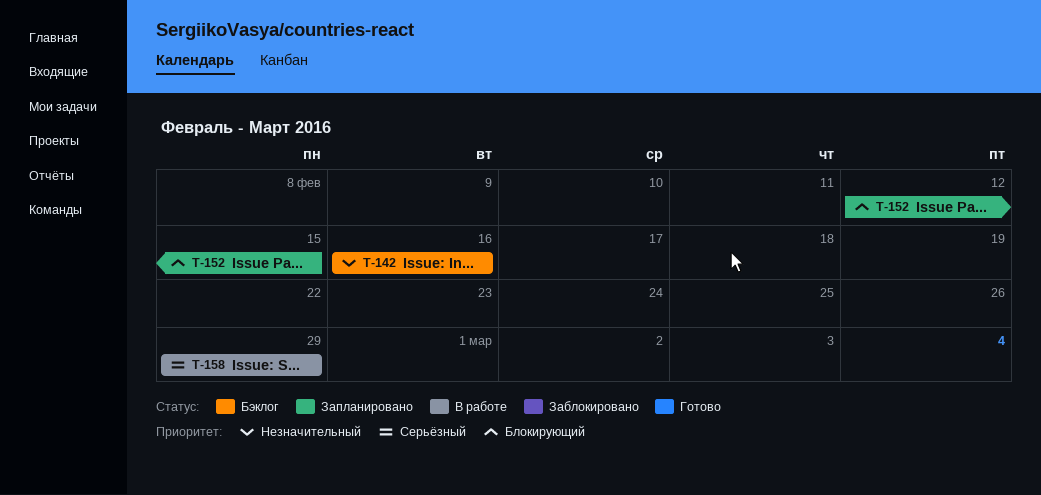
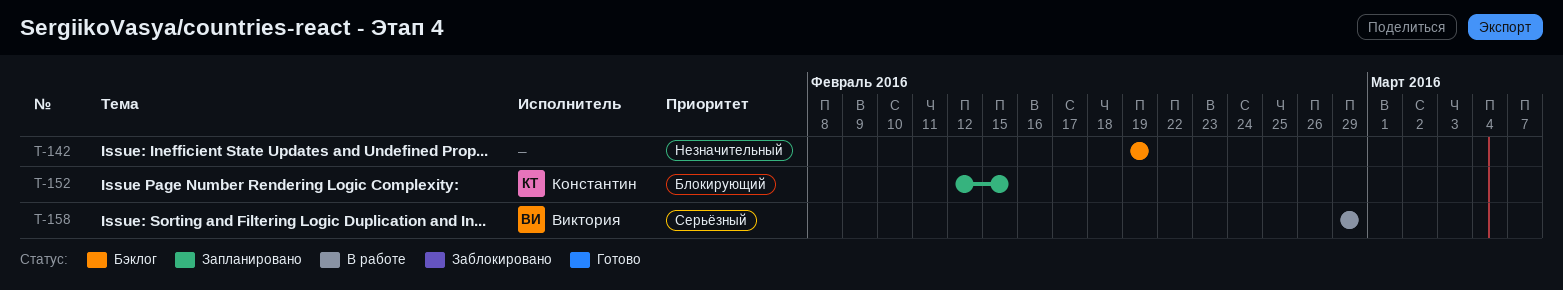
T-142, start: Feb 16 -> Feb 19
T-142, due: Feb 16 -> Feb 19

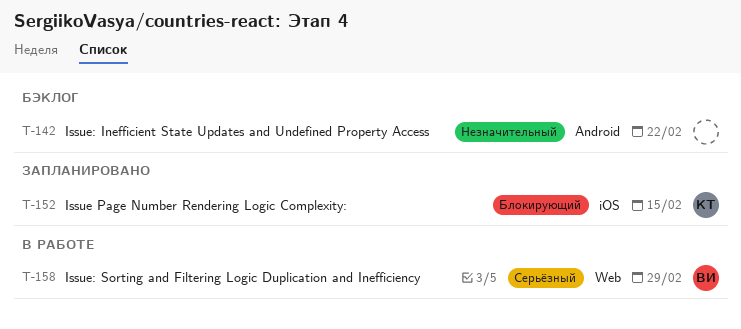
T-142, due: Feb 19 -> Feb 22

